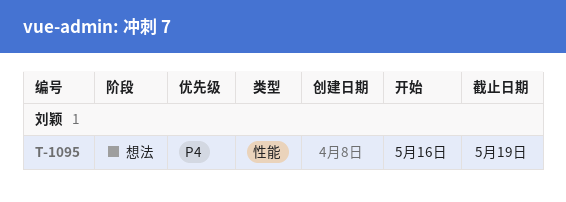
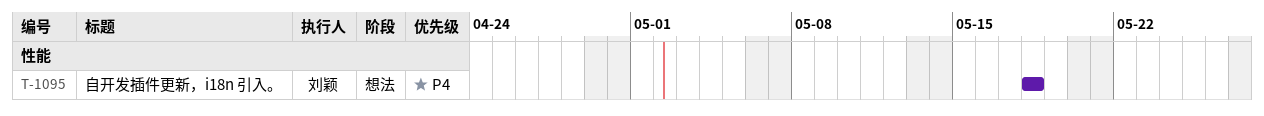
T-1095, start: May 16 -> May 18
T-1095, due: May 19 -> May 18

